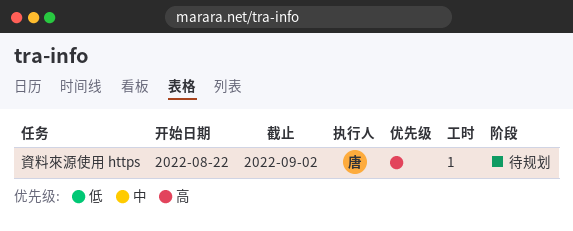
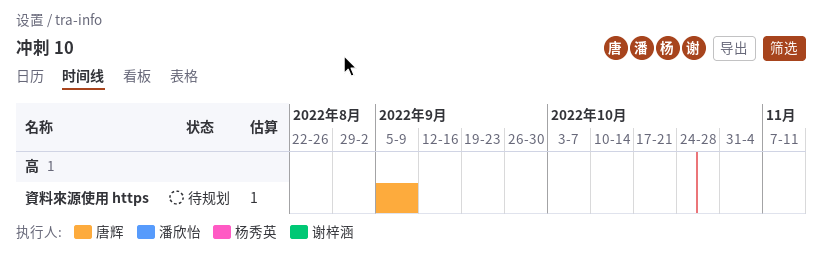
資料來源使用 https, start: Aug 22 -> Sep 5
資料來源使用 https, due: Sep 2 -> Sep 9

